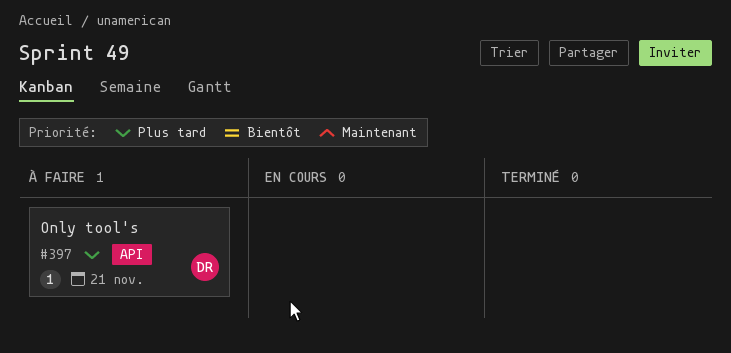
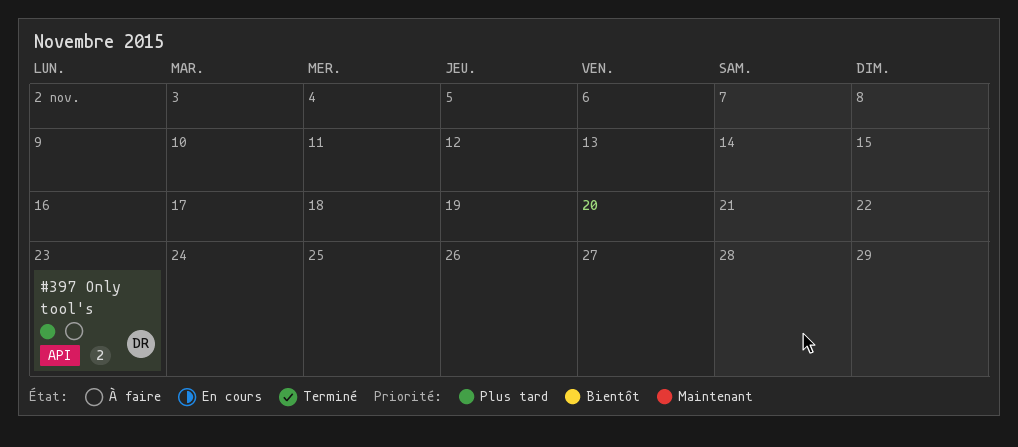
#397, estimate: 1 -> 2
#397, due: Nov 21 -> Nov 23

